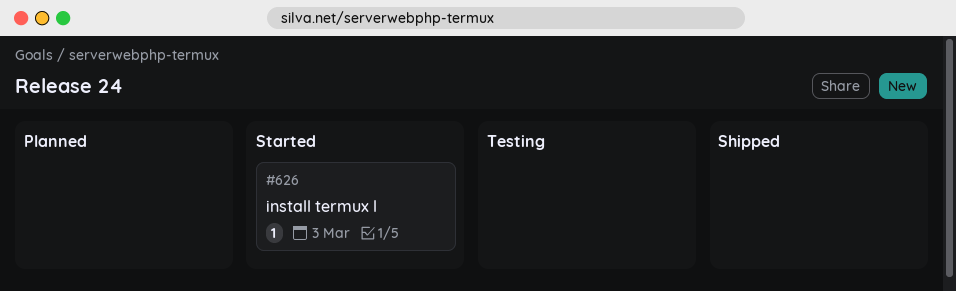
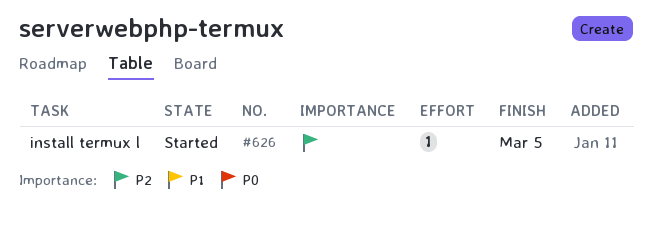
#626, due: Mar 3 -> Mar 5

